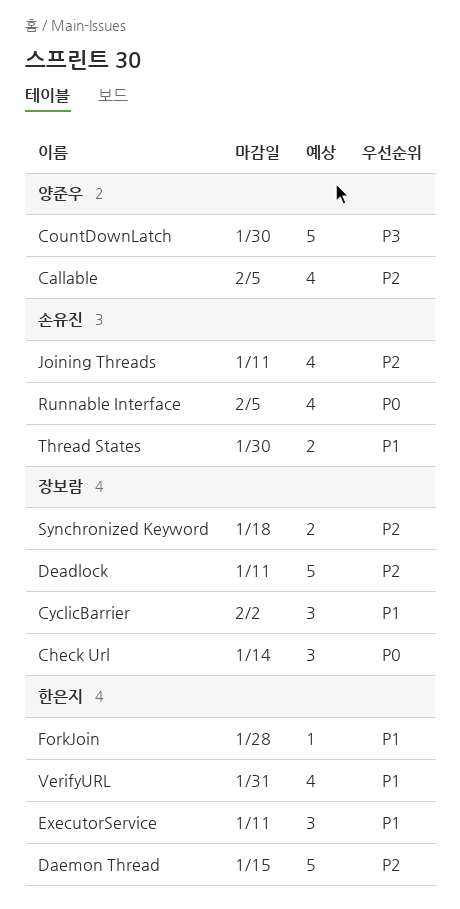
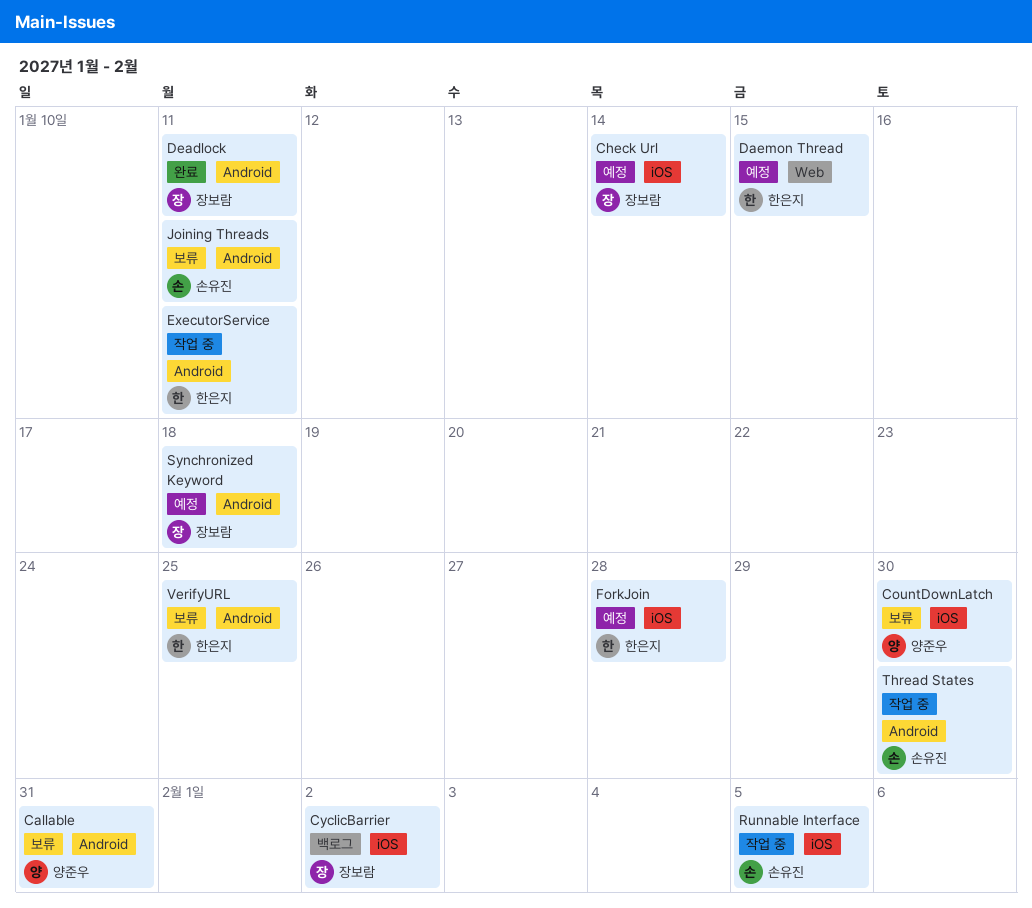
Callable, due: Feb 5 -> Jan 31
VerifyURL, due: Jan 31 -> Jan 25

